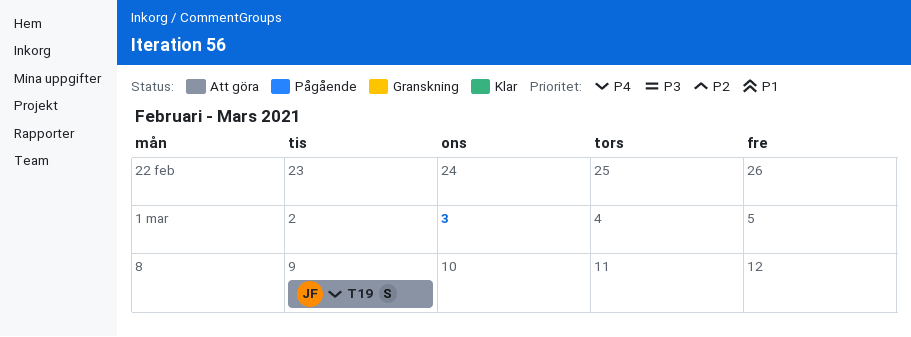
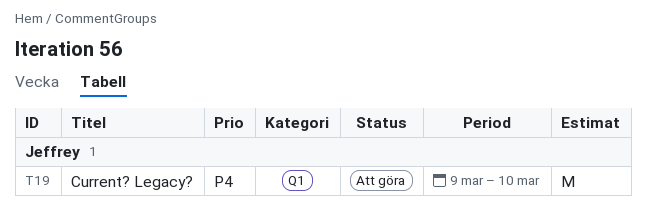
T19, estimate: S -> M
T19, due: Mar 9 -> Mar 10

